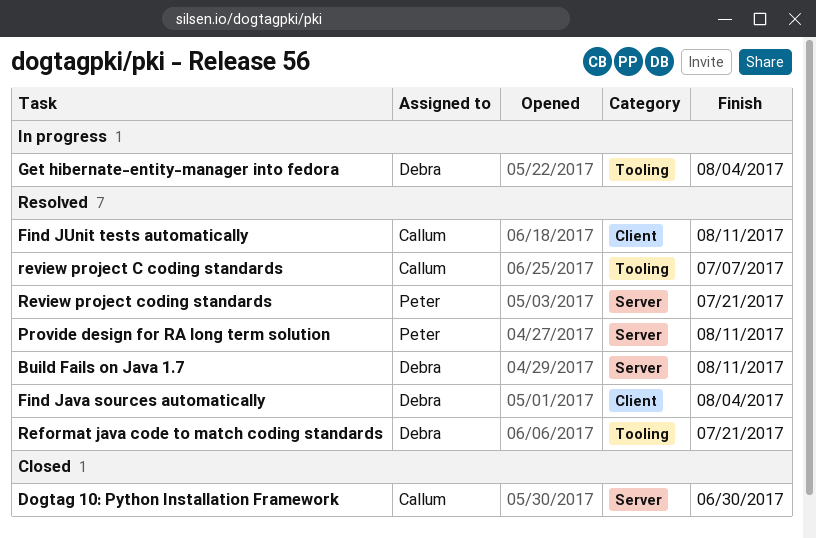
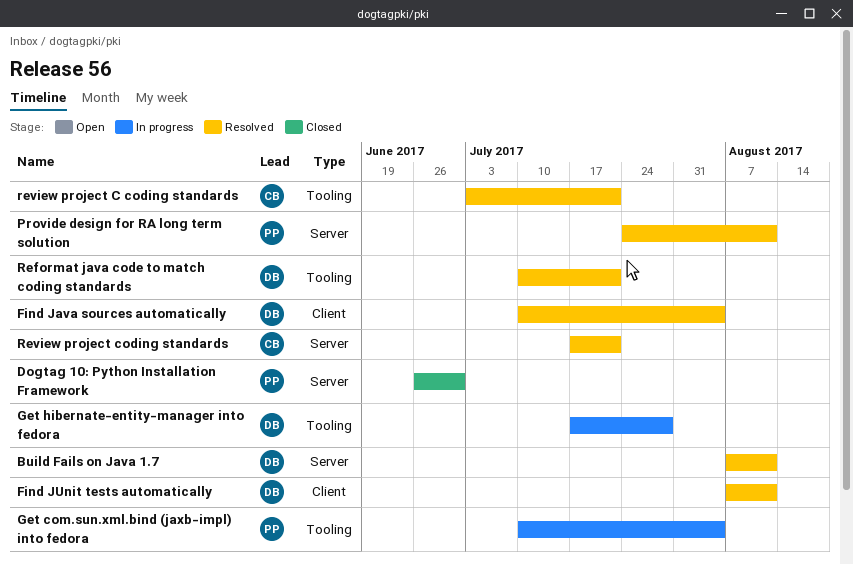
Dogtag 10: Python Installation Framework, owner: Callum -> Peter
Find JUnit tests automatically, owner: Callum -> Debra
Get com.sun.xml.bind (jaxb-impl) into fedora: none -> present
Get hibernate-entity-manager into fedora, due: Aug 4 -> Jul 28
review project C coding standards, due: Jul 7 -> Jul 21
Review project coding standards, owner: Peter -> Callum

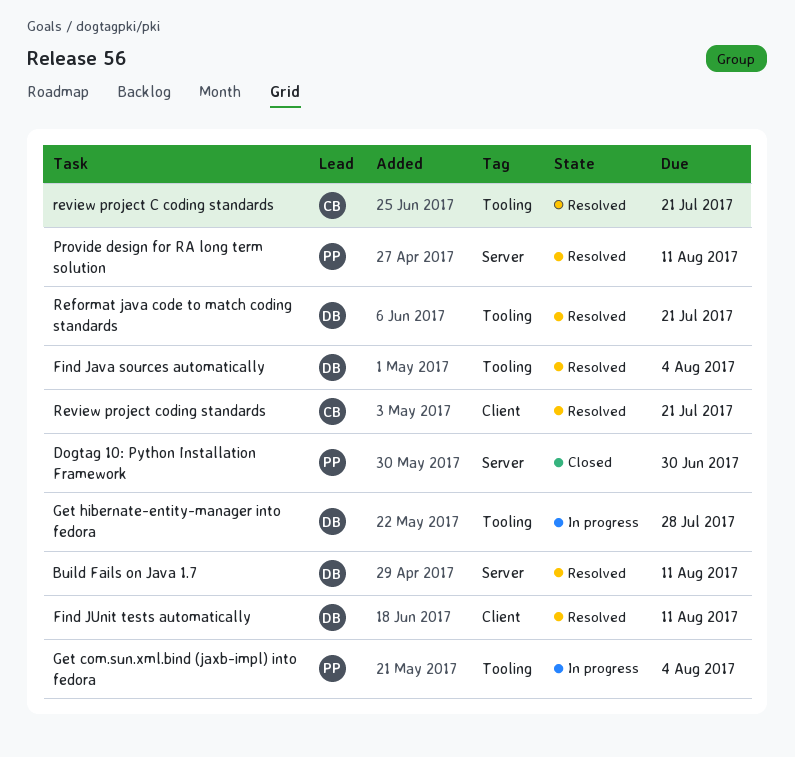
Find Java sources automatically, label: Client -> Tooling
Review project coding standards, label: Server -> Client

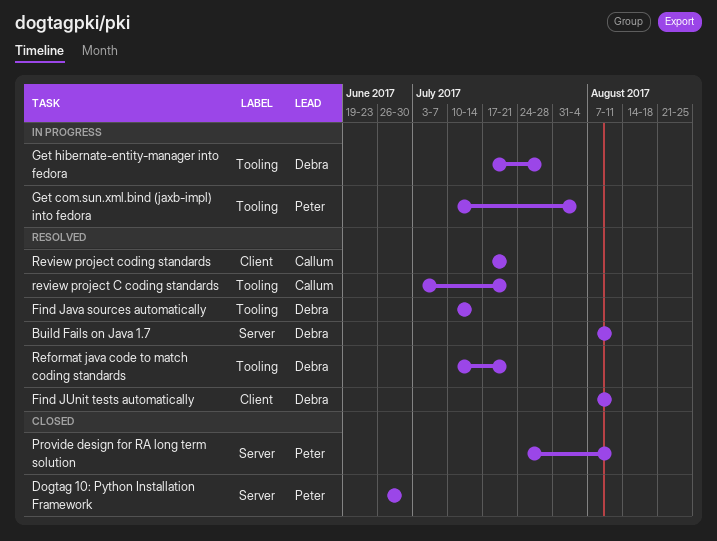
Find Java sources automatically, due: Aug 4 -> Jul 14
Provide design for RA long term solution, status: Resolved -> Closed

